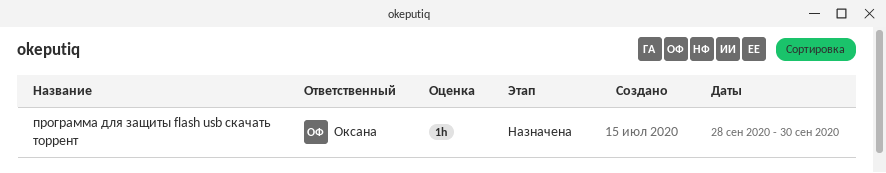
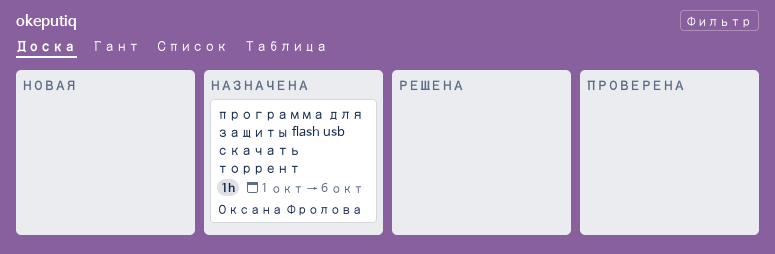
программа для защиты flash usb скачать торрент, start: Sep 28 -> Oct 1
программа для защиты flash usb скачать торрент, due: Sep 30 -> Oct 6

